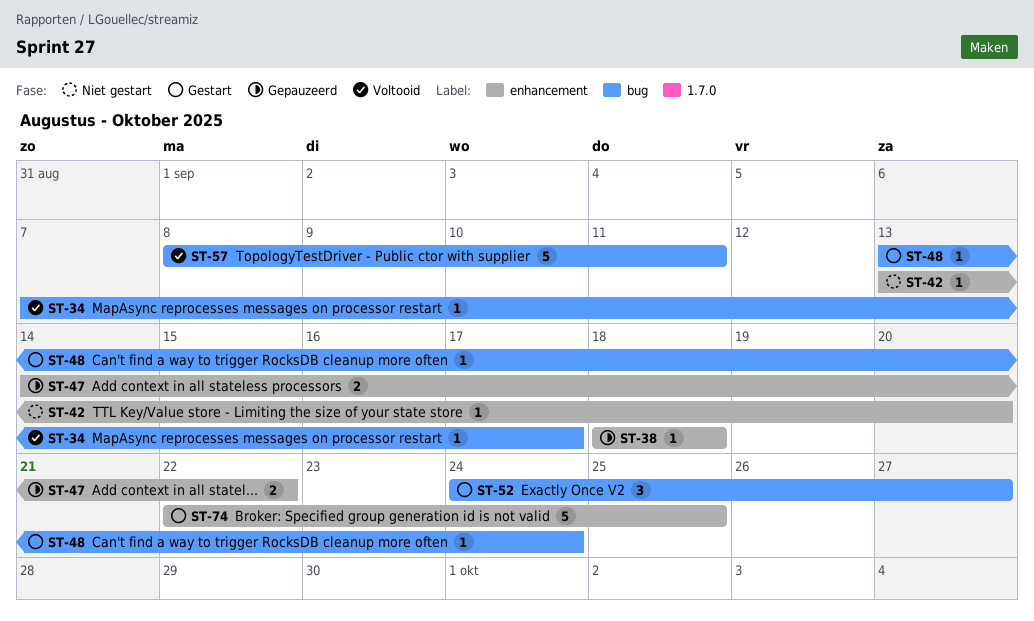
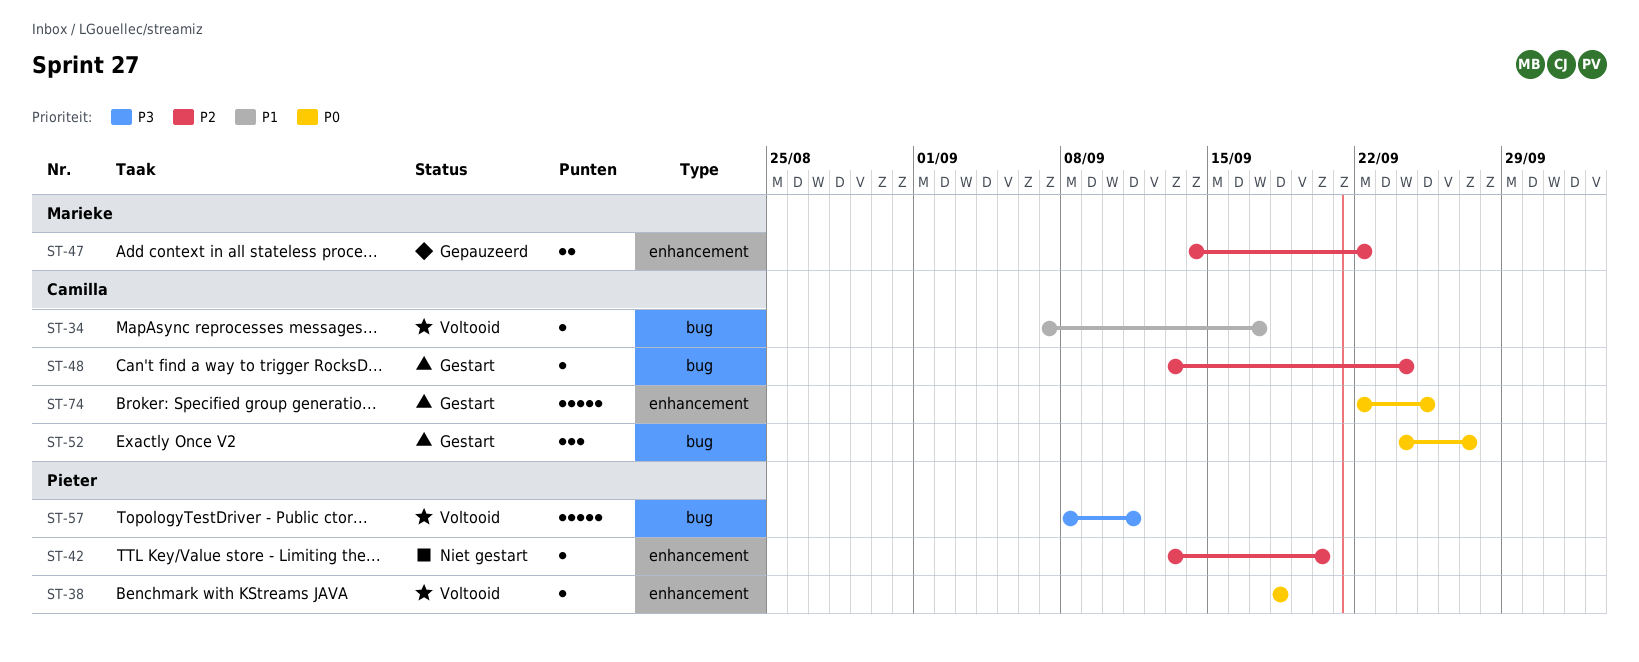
ST-38, status: Gepauzeerd -> Voltooid

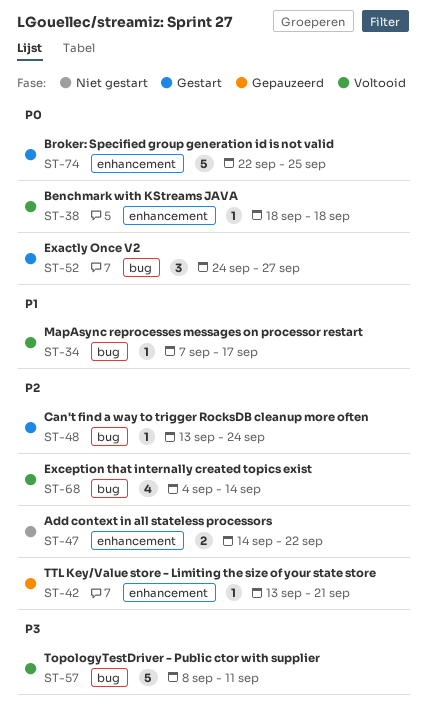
ST-42, status: Niet gestart -> Gepauzeerd
ST-42, due: Sep 20 -> Sep 21
ST-47, status: Gepauzeerd -> Niet gestart
ST-68: none -> present

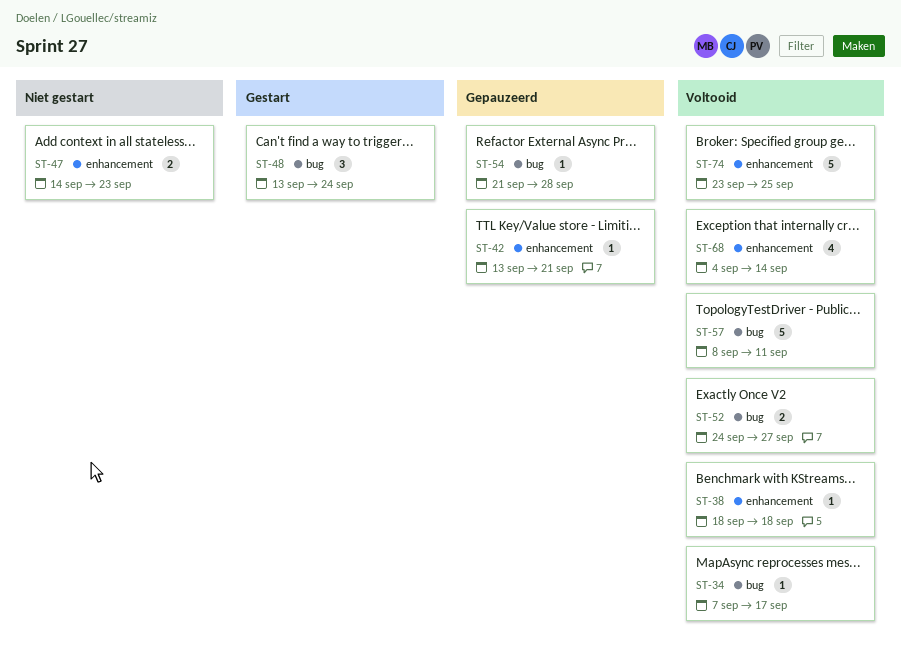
ST-47, due: Sep 22 -> Sep 23
ST-48, estimate: 1 -> 3
ST-52, status: Gestart -> Voltooid
ST-52, estimate: 3 -> 2
ST-54: none -> present
ST-68, label: bug -> enhancement
ST-74, status: Gestart -> Voltooid
ST-74, start: Sep 22 -> Sep 23

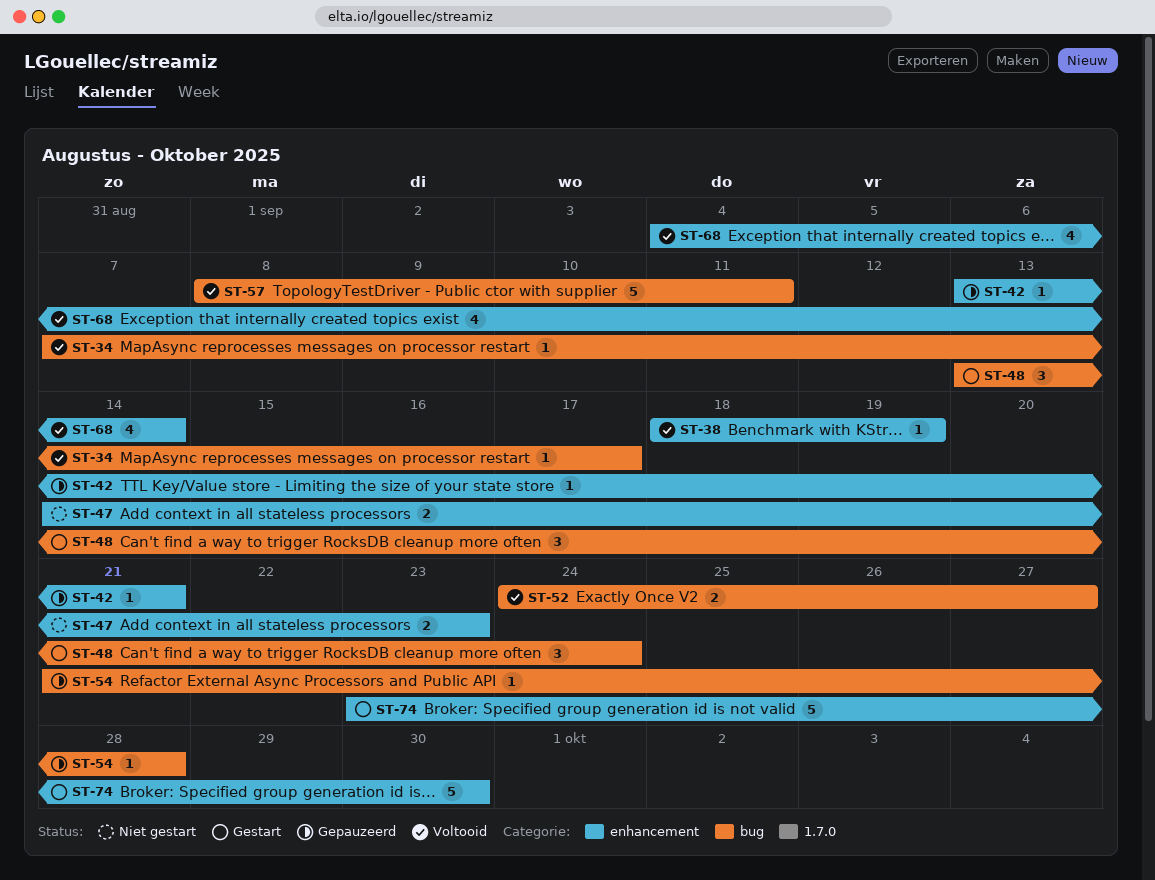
ST-38, due: Sep 18 -> Sep 19
ST-74, status: Voltooid -> Gestart
ST-74, due: Sep 25 -> Sep 30

